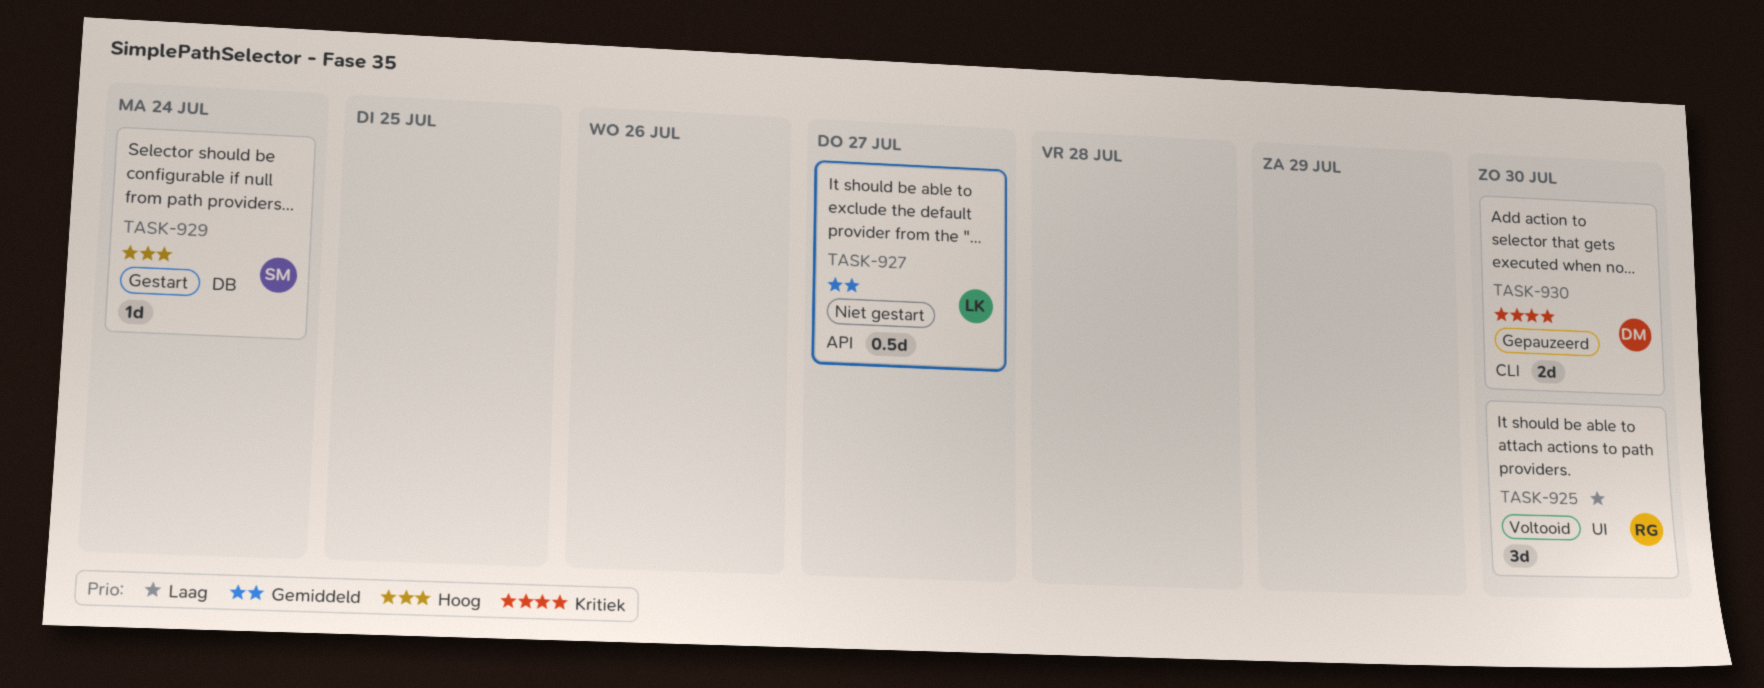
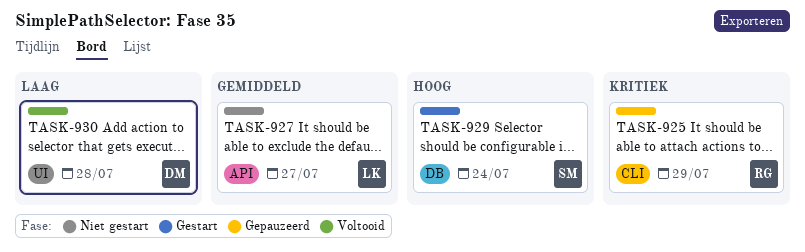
TASK-925, status: Voltooid -> Gepauzeerd
TASK-925, priority: Laag -> Kritiek
TASK-925, label: UI -> CLI
TASK-925, due: Jul 30 -> Jul 29
TASK-930, status: Gepauzeerd -> Voltooid
TASK-930, priority: Kritiek -> Laag
TASK-930, label: CLI -> UI
TASK-930, due: Jul 30 -> Jul 28

